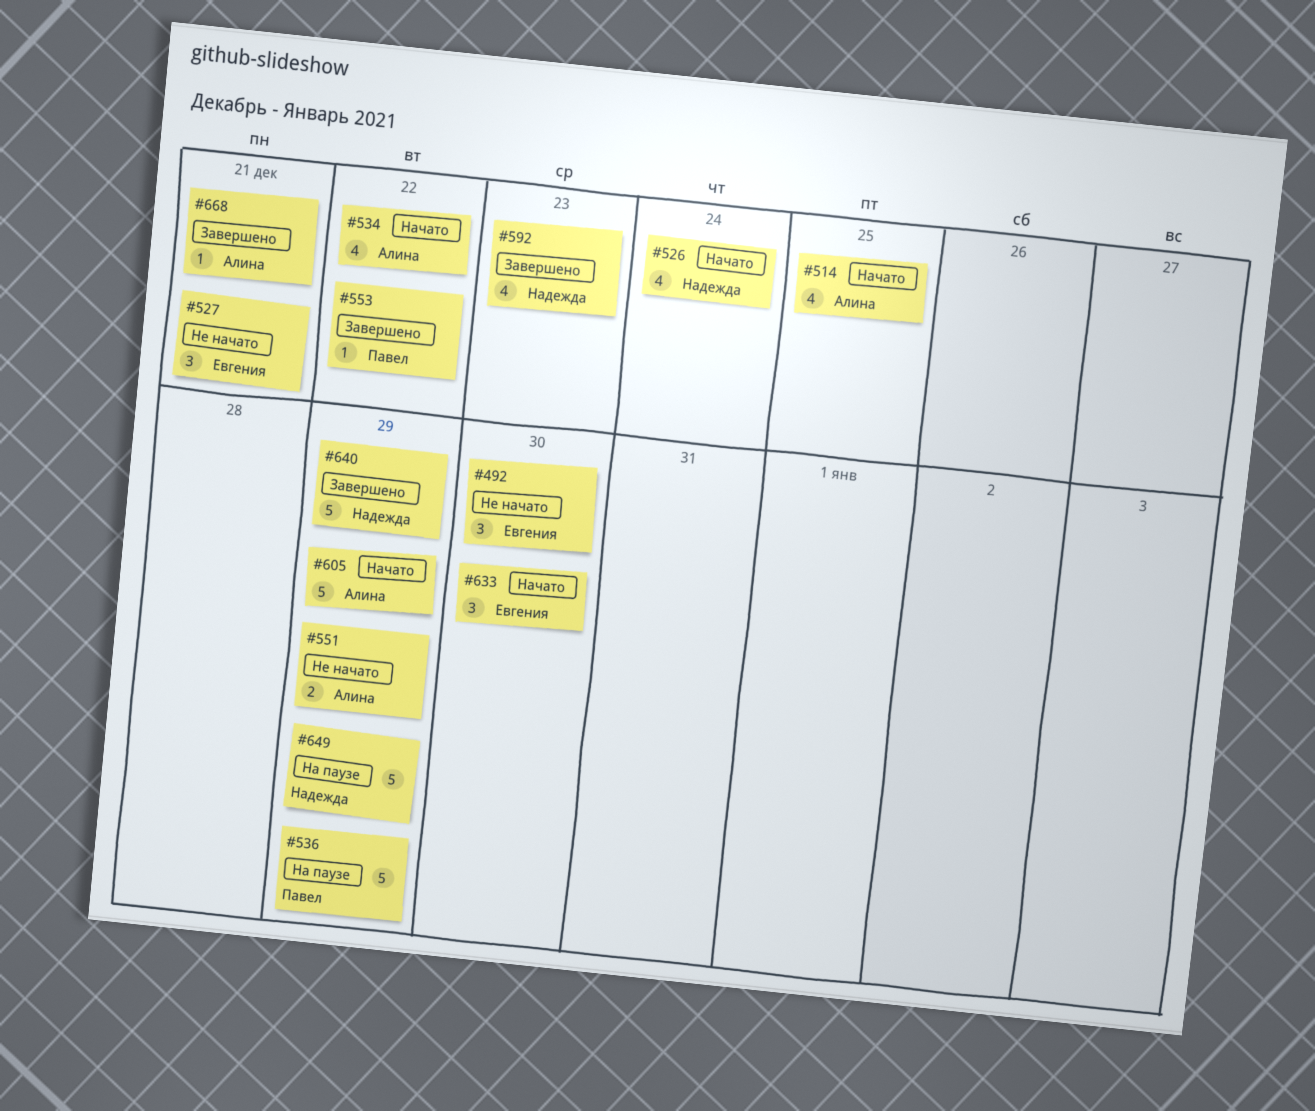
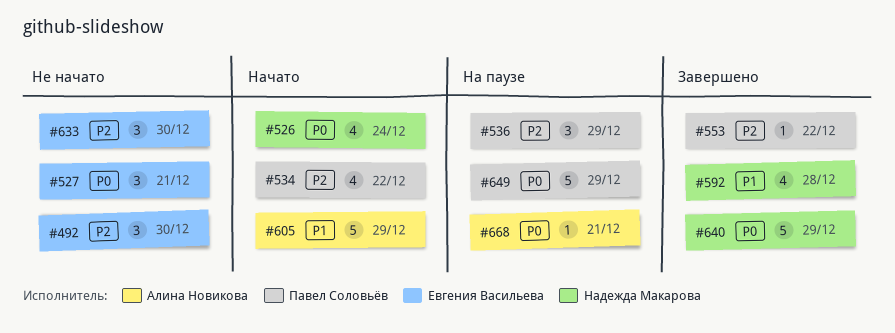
#514: present -> none
#534, owner: Алина Новикова -> Павел Соловьёв
#536, estimate: 5 -> 3
#551: present -> none
#592, due: Dec 23 -> Dec 28
#633, status: Начато -> Не начато
#649, owner: Надежда Макарова -> Павел Соловьёв
#668, status: Завершено -> На паузе

